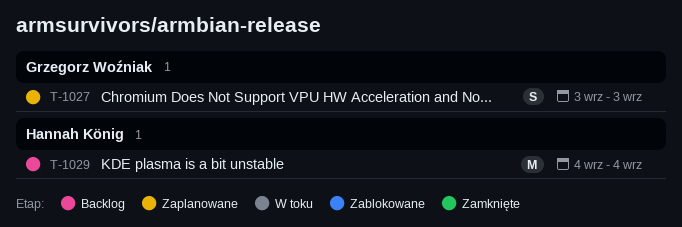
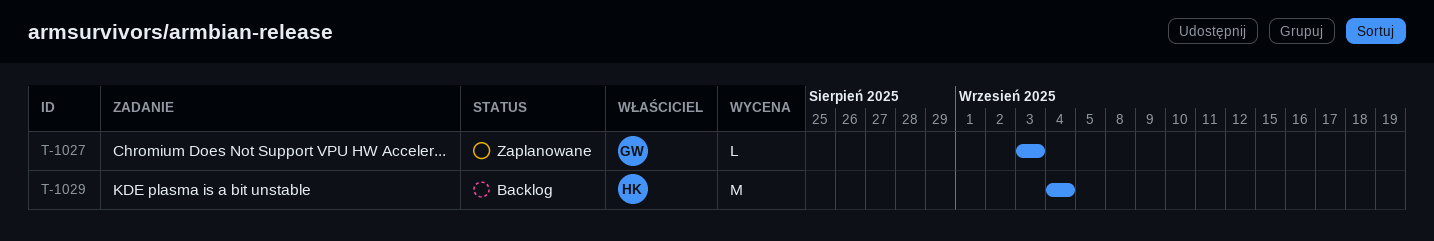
T-1027, estimate: S -> L

